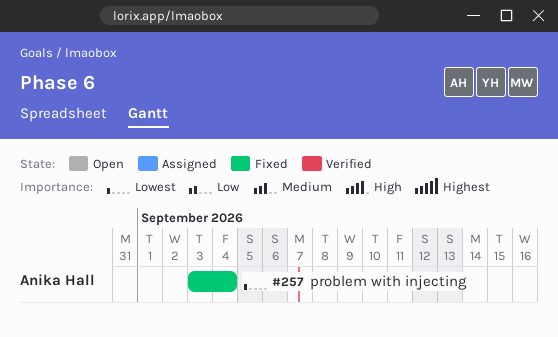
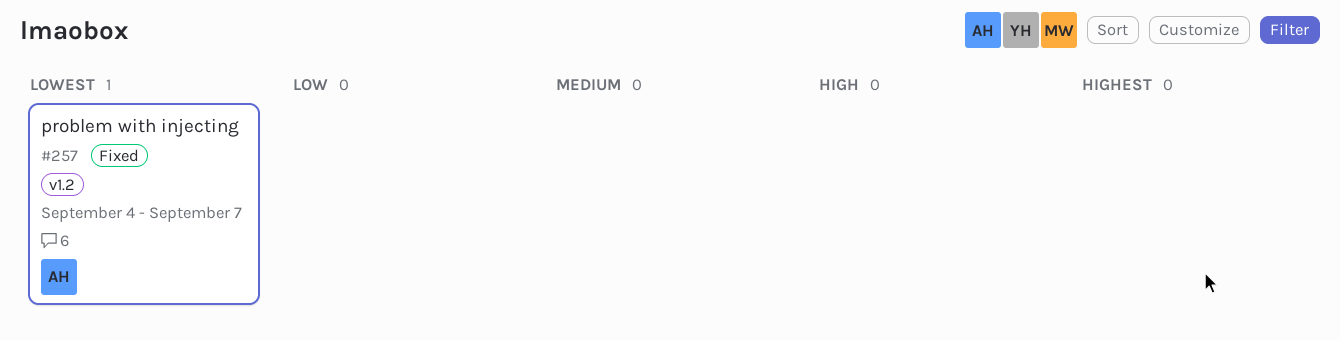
#257, start: Sep 3 -> Sep 4
#257, due: Sep 4 -> Sep 7

